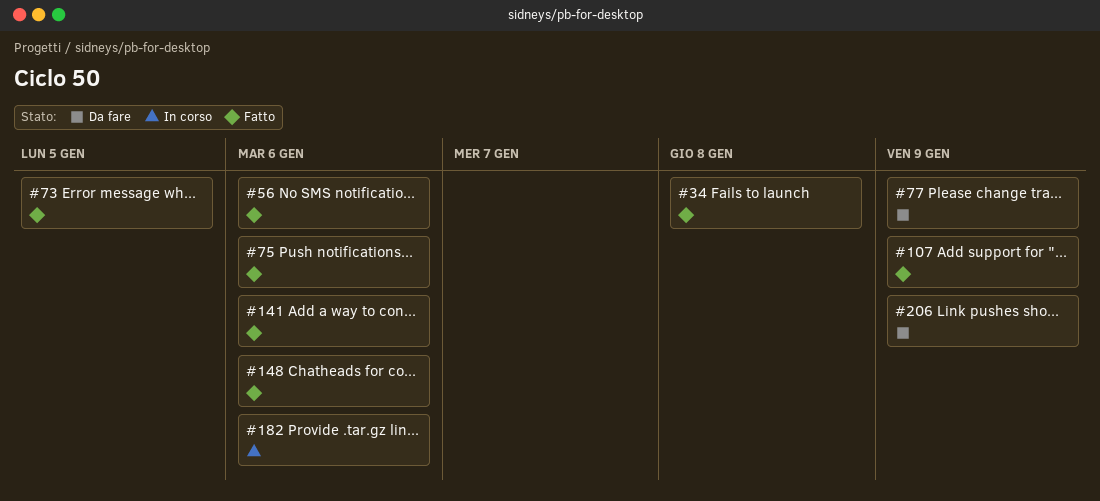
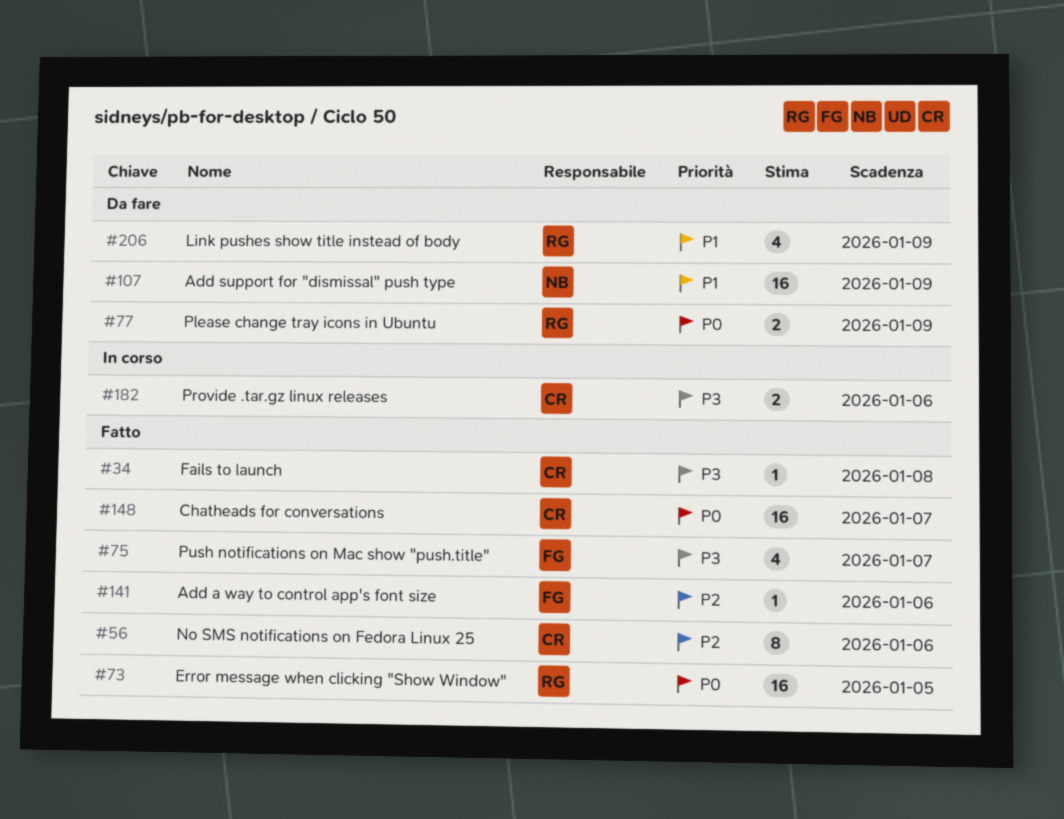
#75, due: Jan 6 -> Jan 7
#107, status: Fatto -> Da fare
#148, due: Jan 6 -> Jan 7

